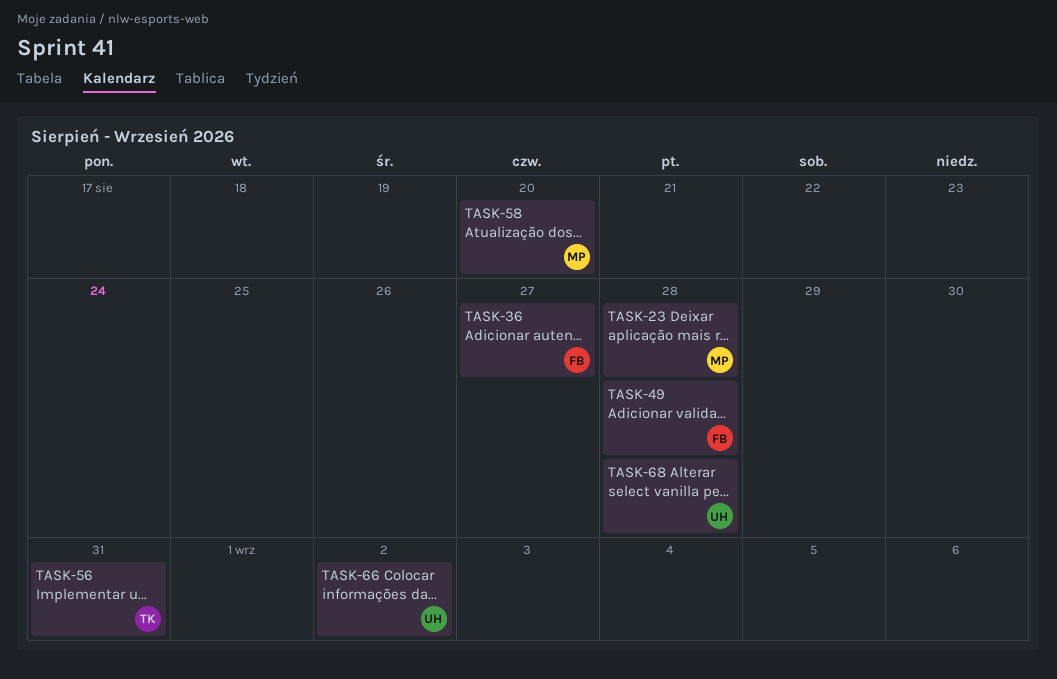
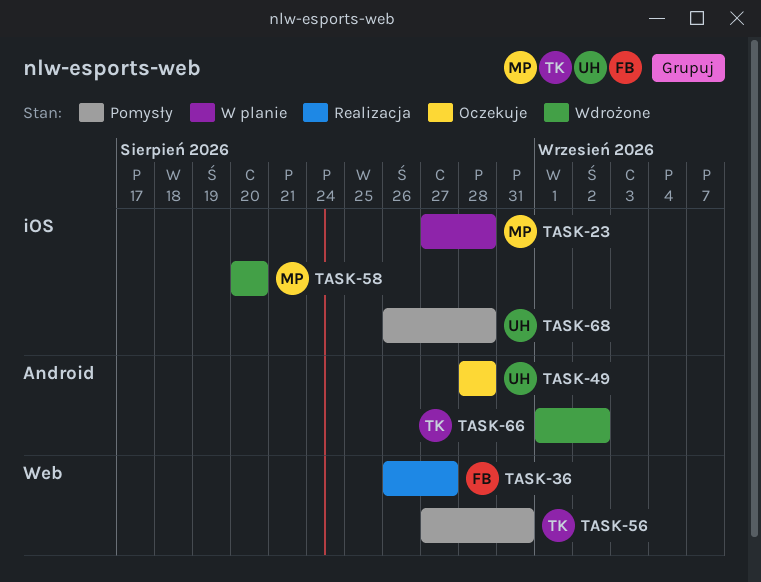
TASK-49, owner: FB -> UH
TASK-66, owner: UH -> TK

